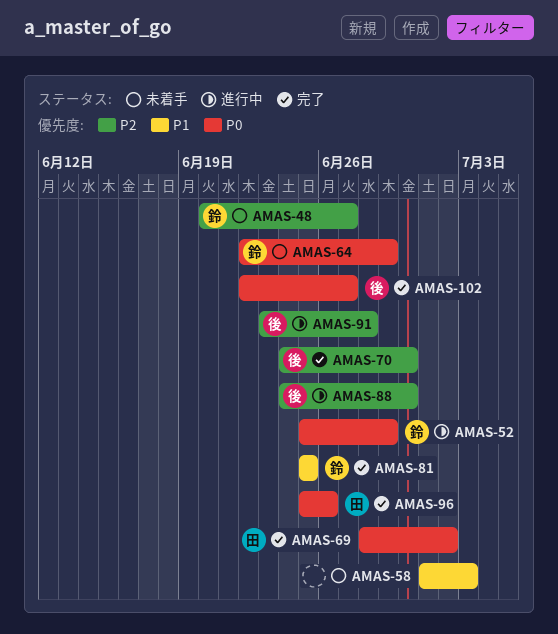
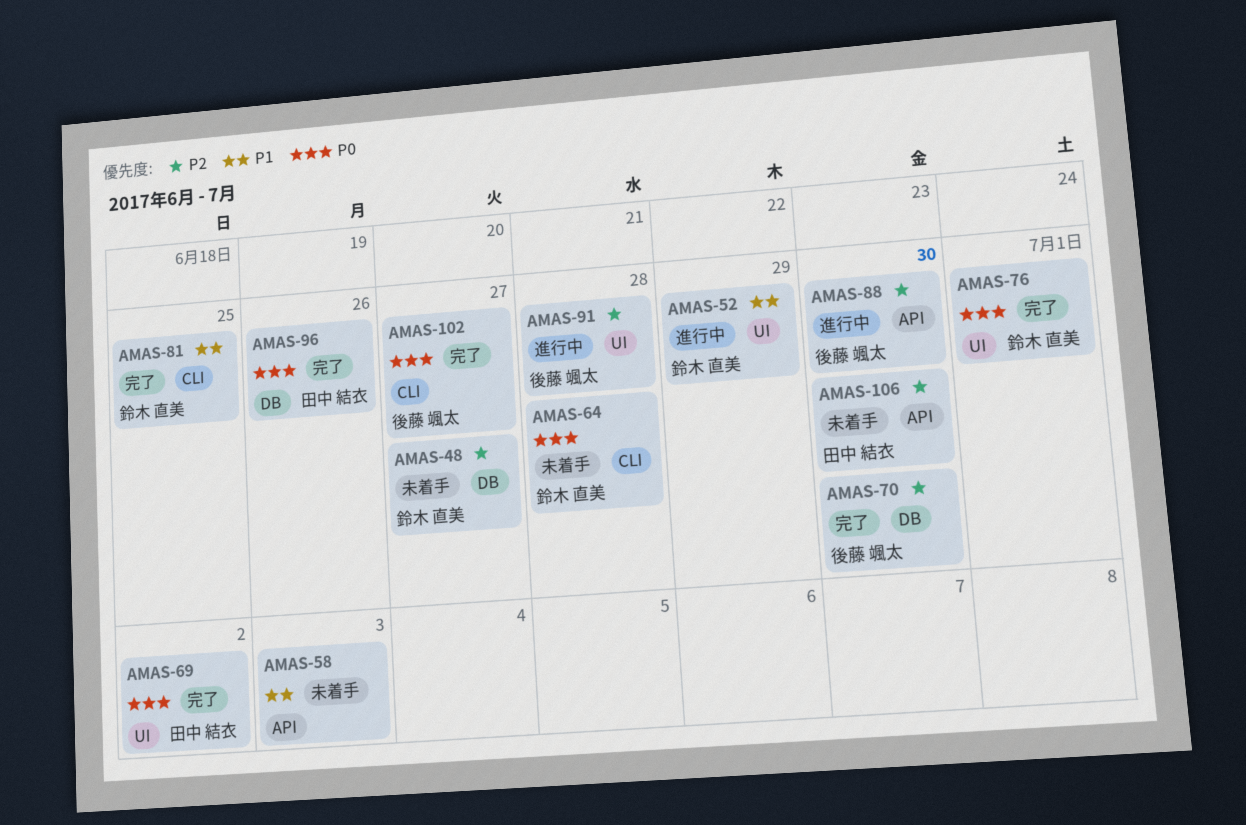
AMAS-52, priority: P0 -> P1
AMAS-64, due: Jun 29 -> Jun 28
AMAS-76: none -> present
AMAS-106: none -> present

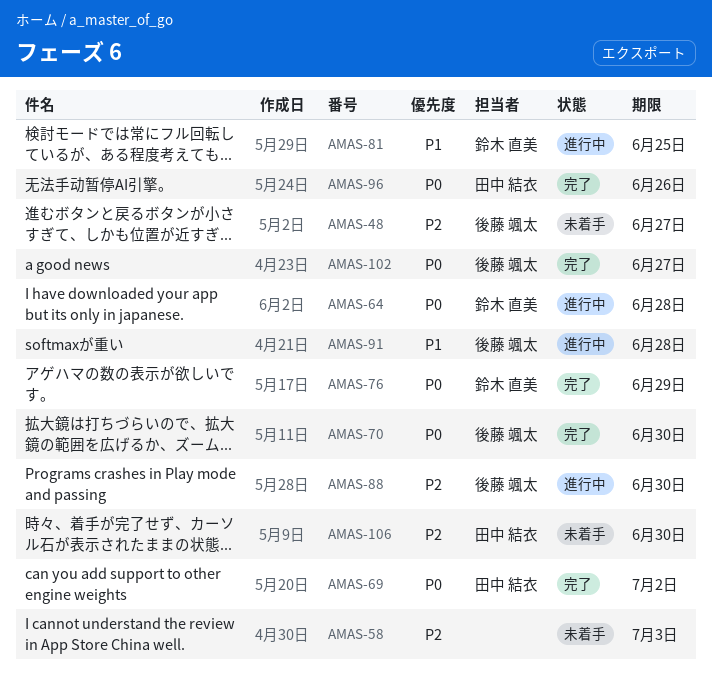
AMAS-48, owner: 鈴木 直美 -> 後藤 颯太
AMAS-52: present -> none
AMAS-58, priority: P1 -> P2
AMAS-64, status: 未着手 -> 進行中
AMAS-70, priority: P2 -> P0
AMAS-76, due: Jul 1 -> Jun 29
AMAS-81, status: 完了 -> 進行中
AMAS-91, priority: P2 -> P1

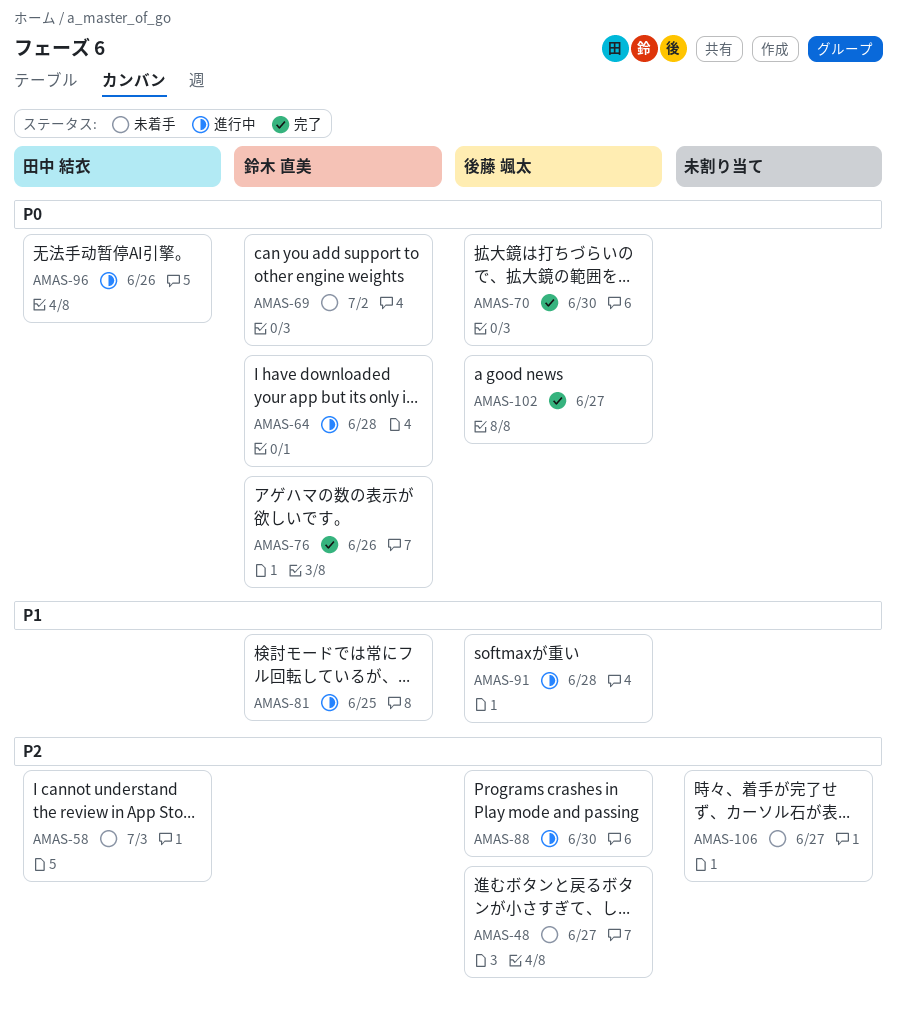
AMAS-58, owner: none -> 田中 結衣
AMAS-69, status: 完了 -> 未着手
AMAS-69, owner: 田中 結衣 -> 鈴木 直美
AMAS-76, due: Jun 29 -> Jun 26
AMAS-96, status: 完了 -> 進行中
AMAS-106, owner: 田中 結衣 -> none
AMAS-106, due: Jun 30 -> Jun 27

